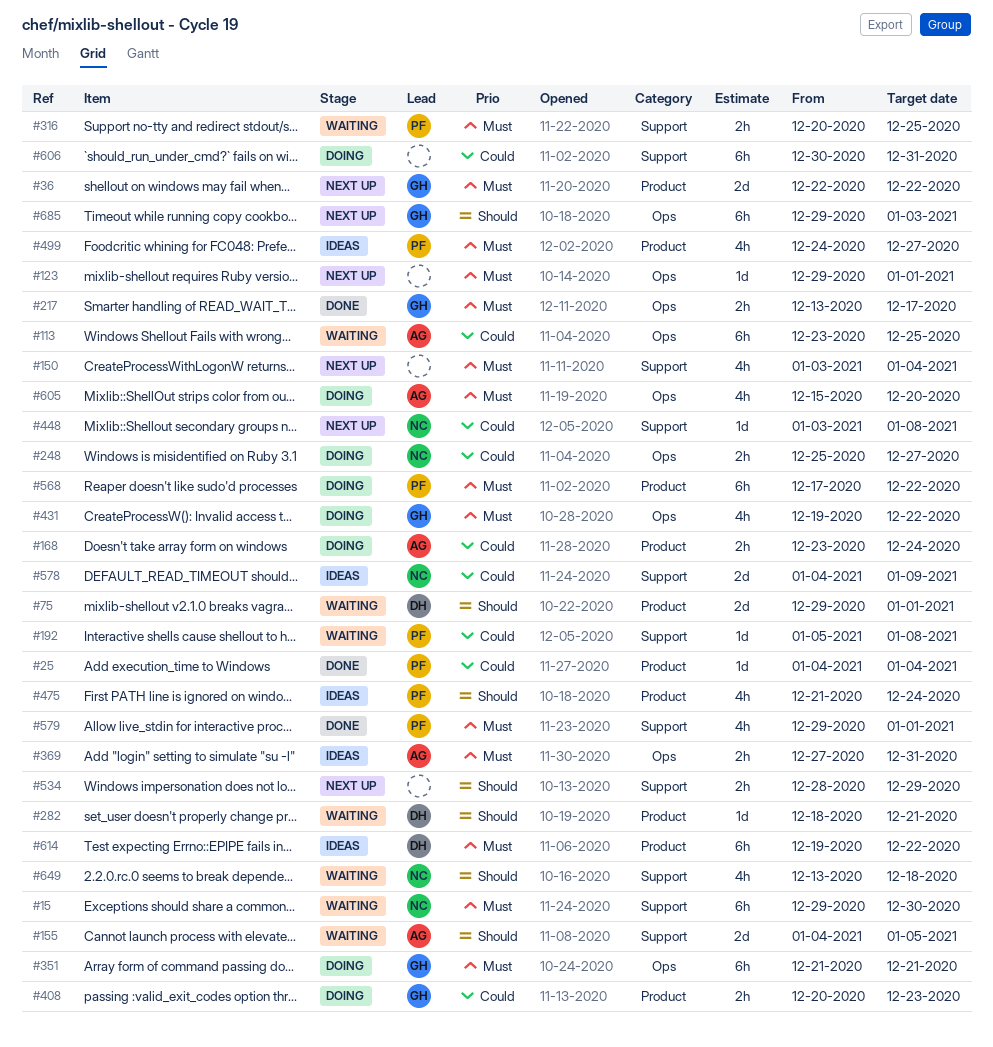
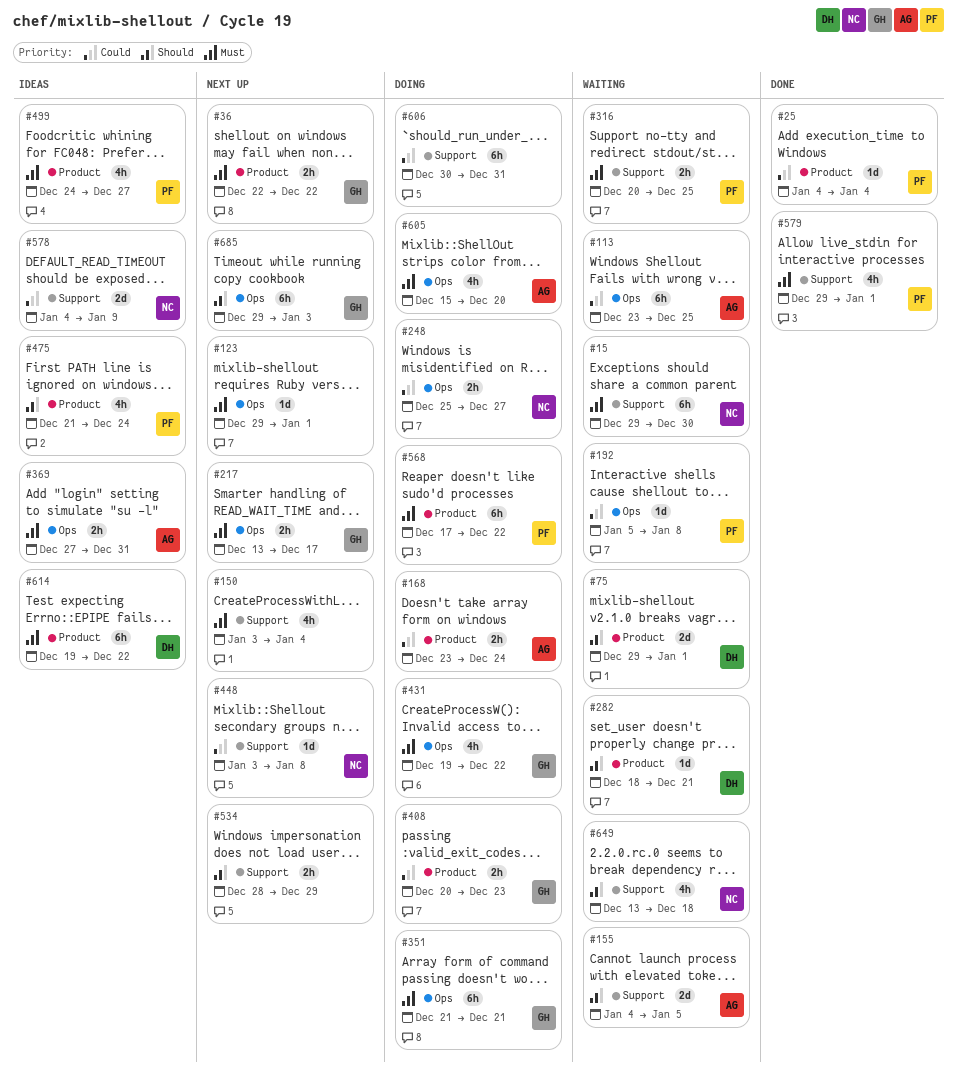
#36, estimate: 2d -> 2h
#192, label: Support -> Ops
#217, status: Done -> Next up

